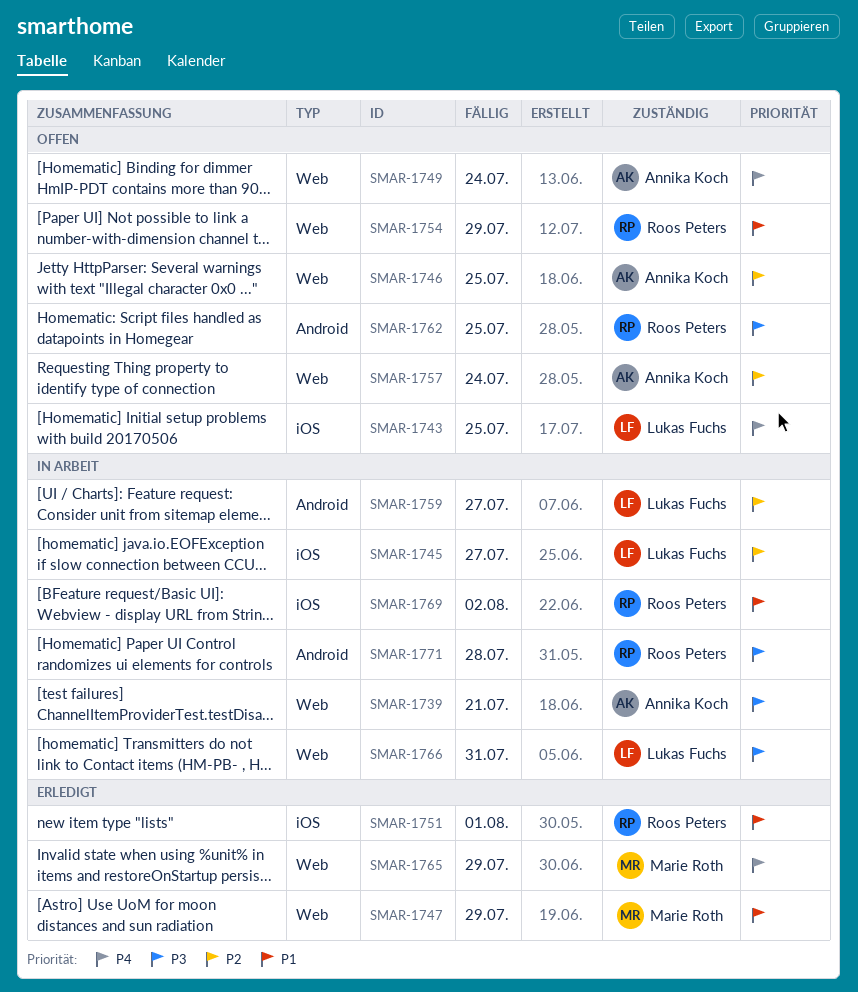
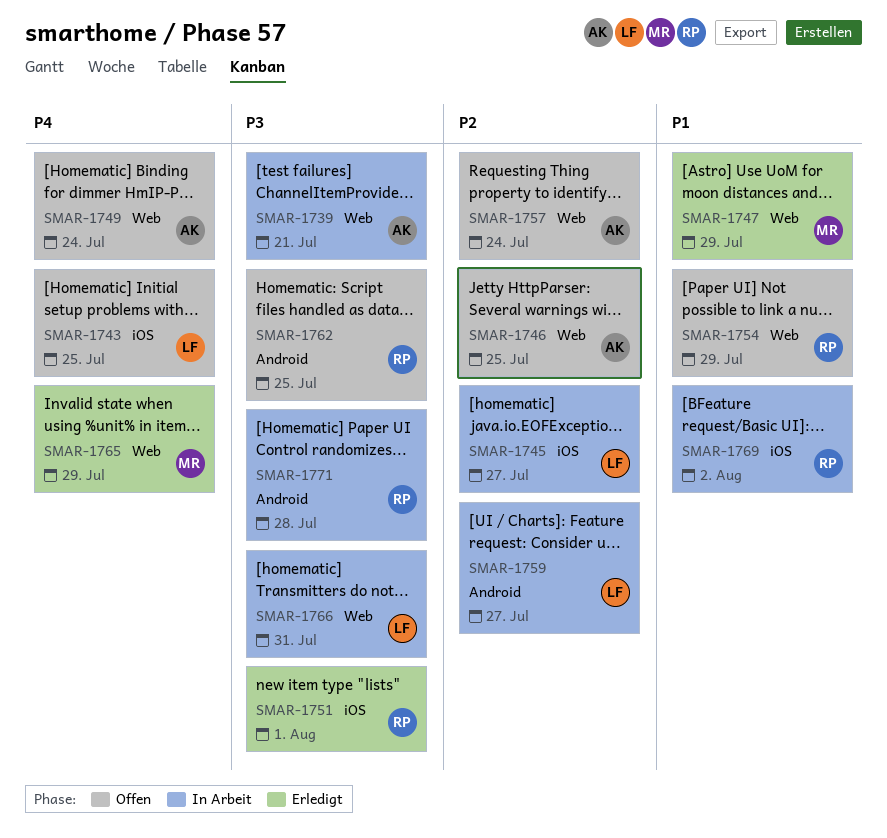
SMAR-1751, priority: P1 -> P3

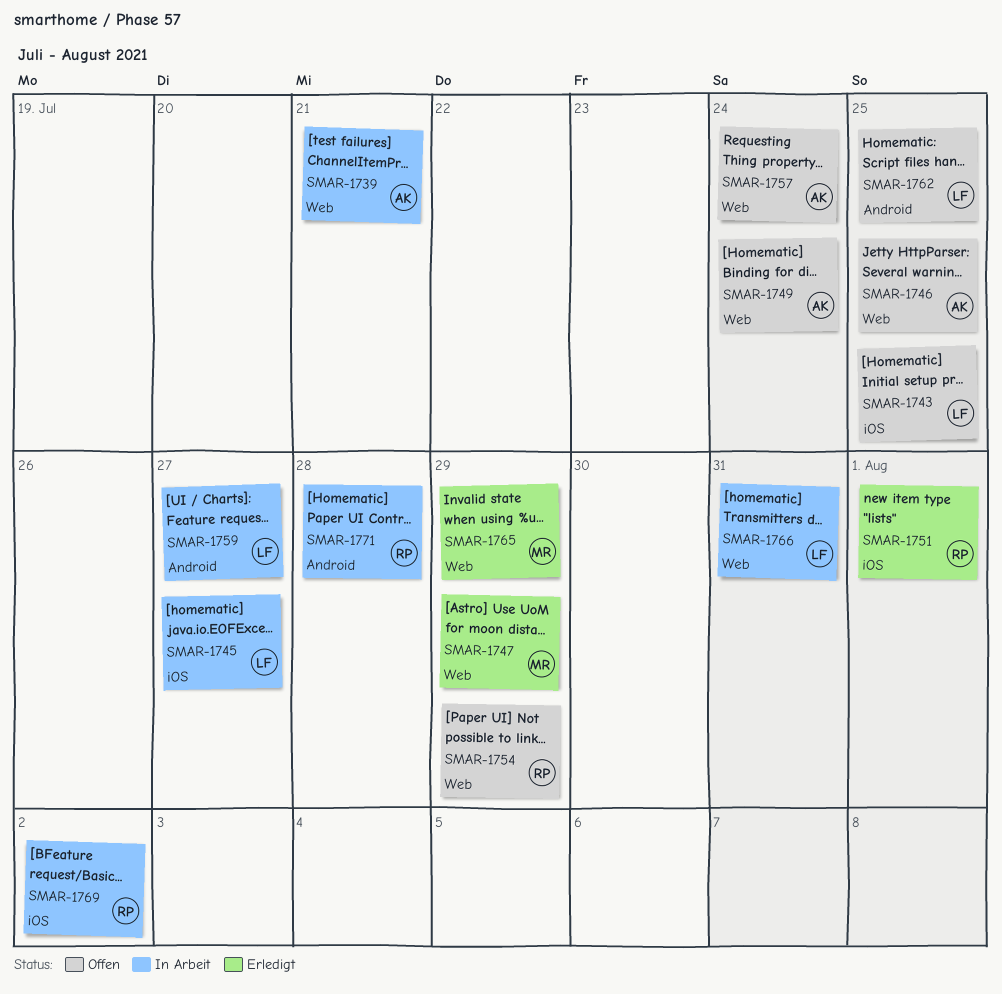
SMAR-1762, owner: RP -> LF

